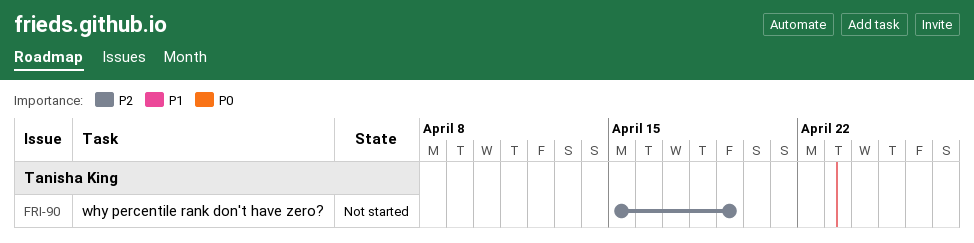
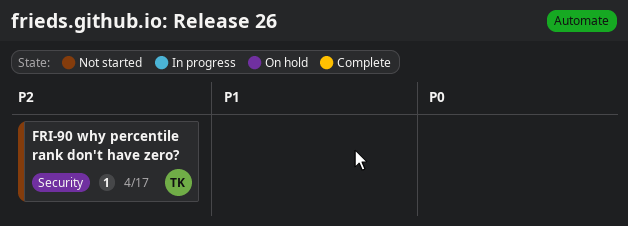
FRI-90, due: Apr 19 -> Apr 17

